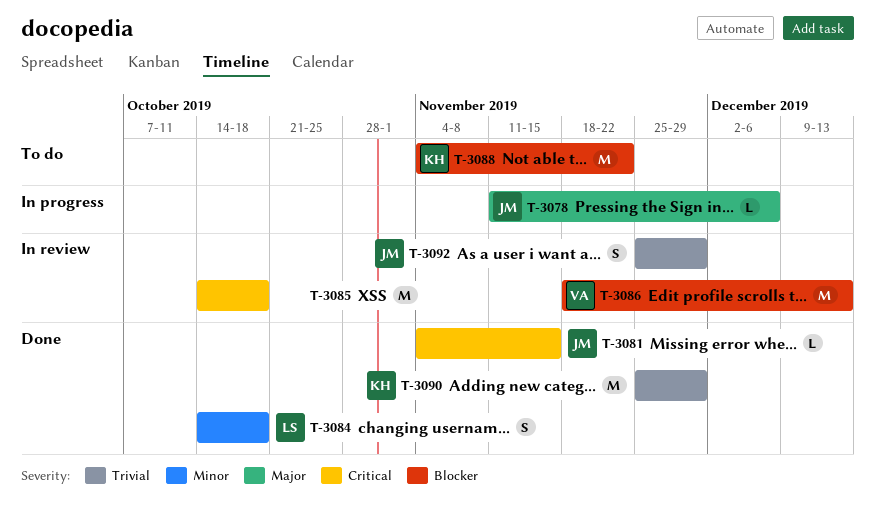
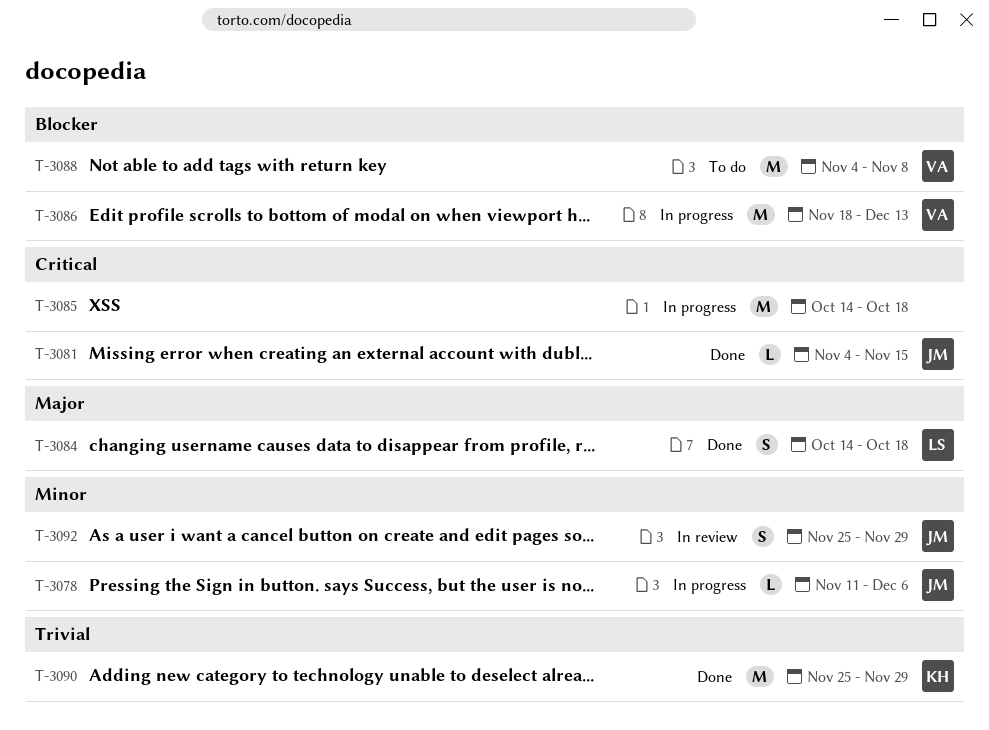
T-3078, priority: Major -> Minor
T-3084, priority: Minor -> Major
T-3085, status: In review -> In progress
T-3086, status: In review -> In progress
T-3088, owner: KH -> VA
T-3088, due: Nov 22 -> Nov 8
T-3092, priority: Trivial -> Minor

